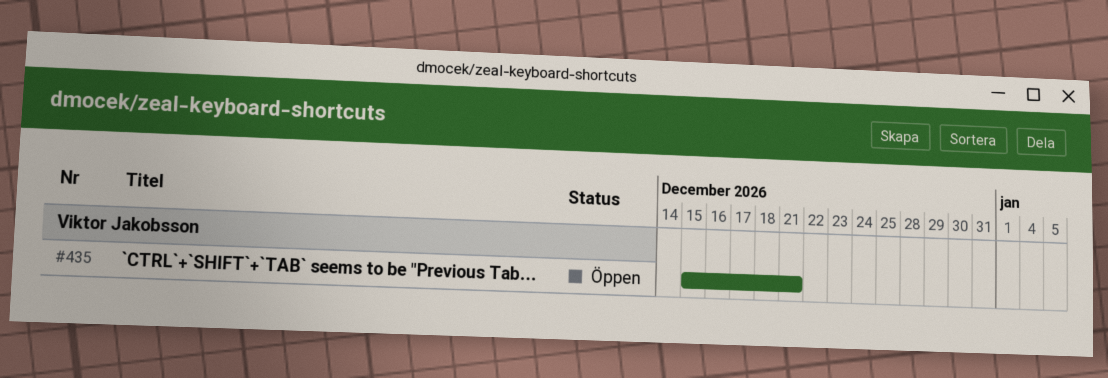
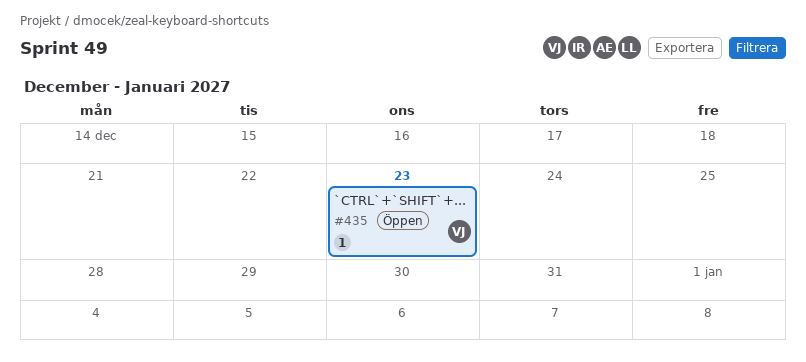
#435, due: Dec 21 -> Dec 23

